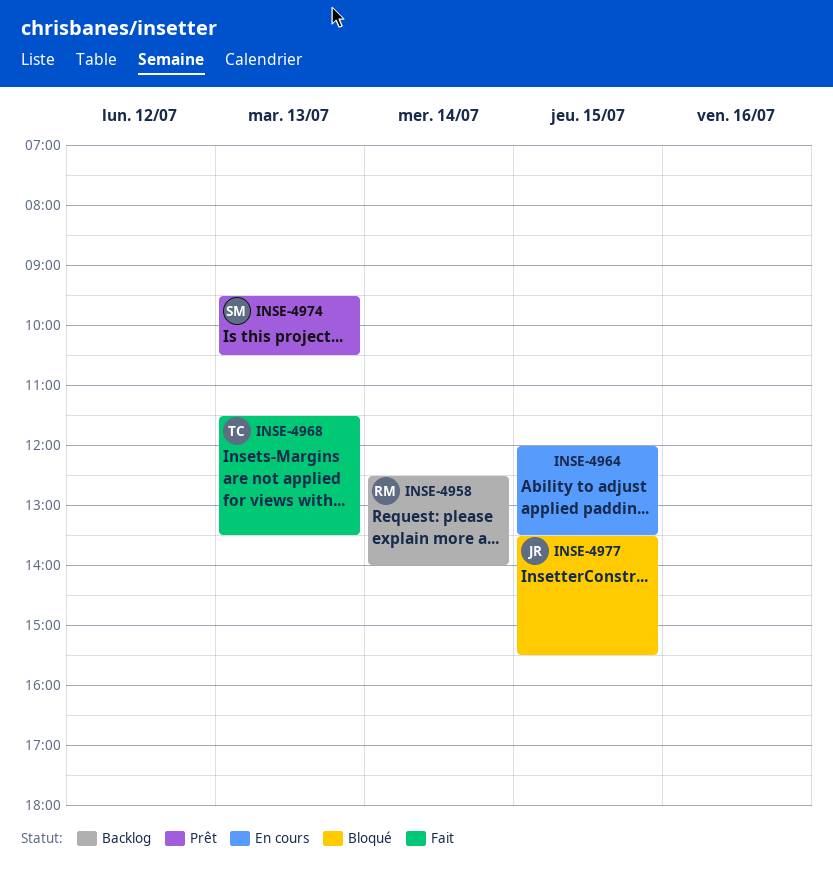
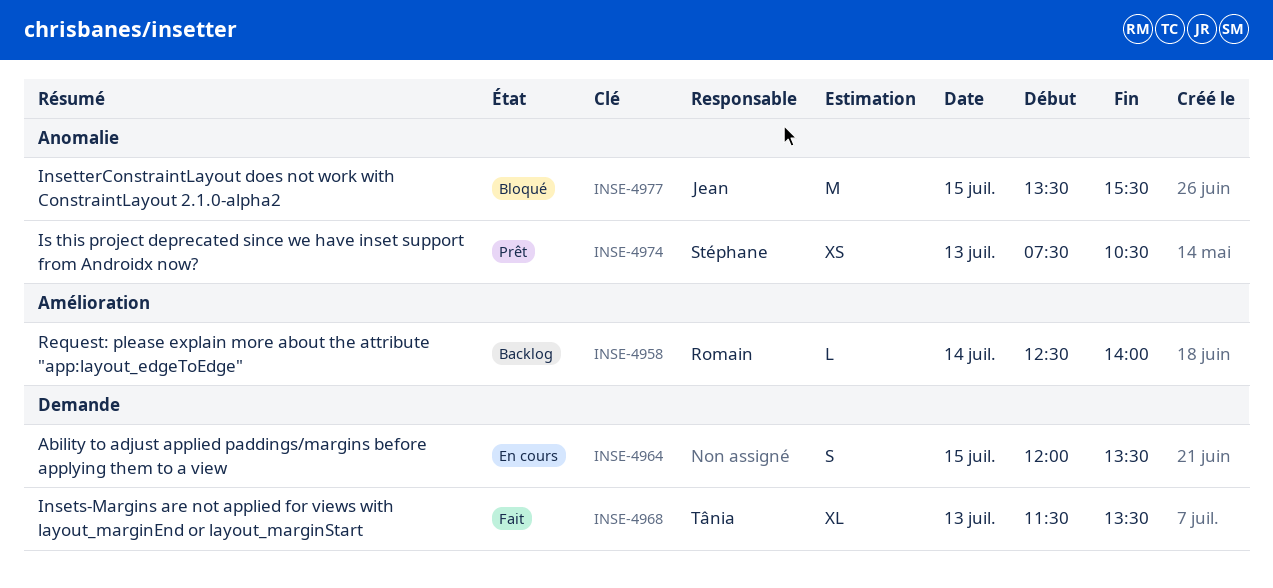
INSE-4974, begins: 09:30 -> 07:30

